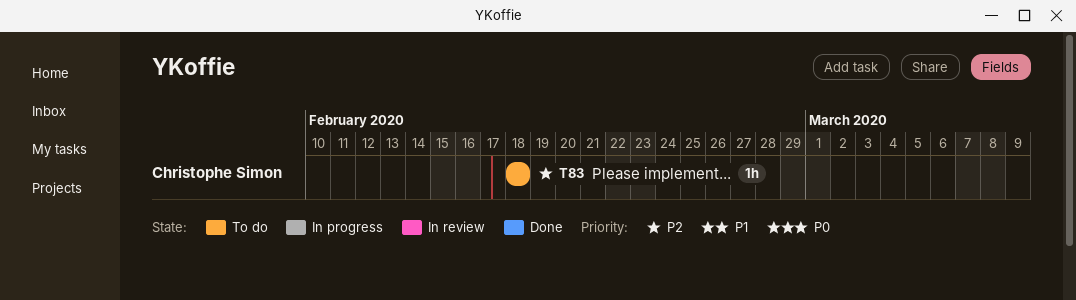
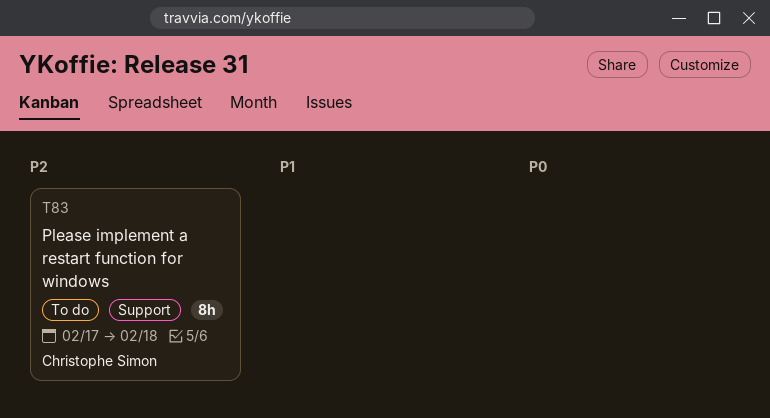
T83, estimate: 1h -> 8h
T83, start: Feb 18 -> Feb 17

